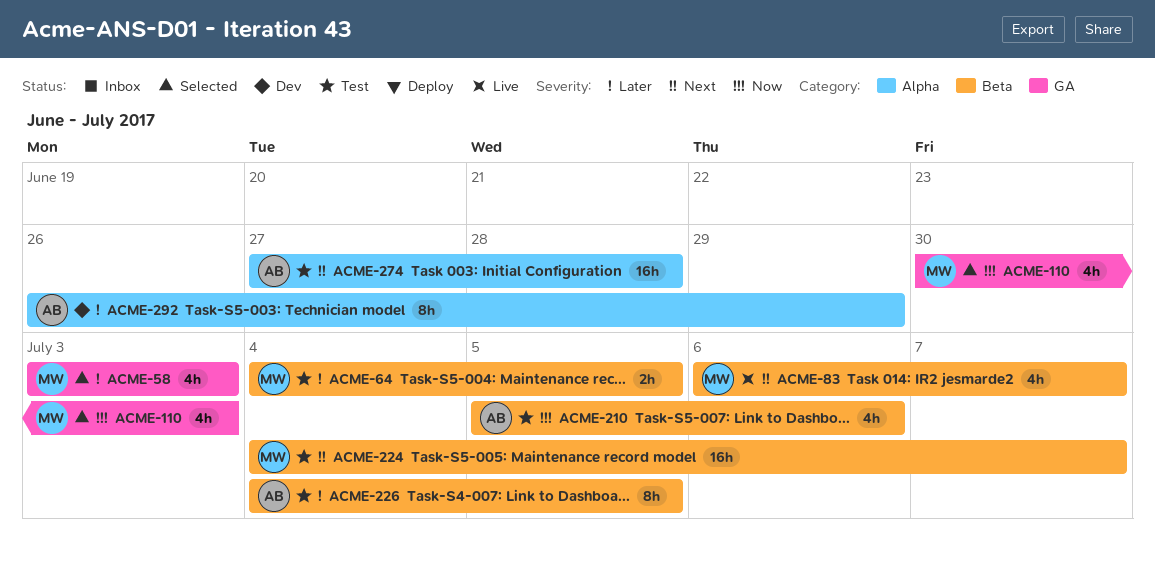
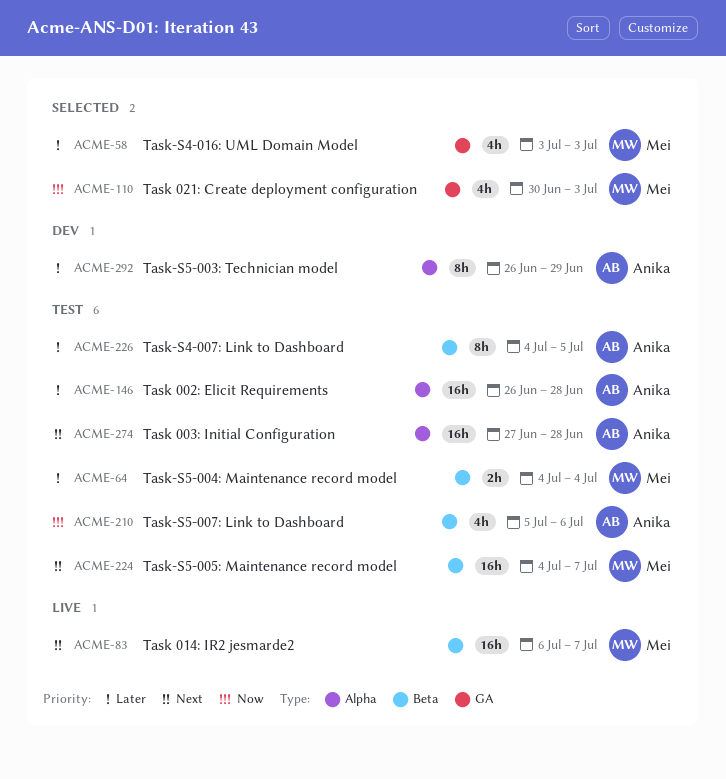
ACME-64, due: Jul 5 -> Jul 4
ACME-83, estimate: 4h -> 16h
ACME-146: none -> present

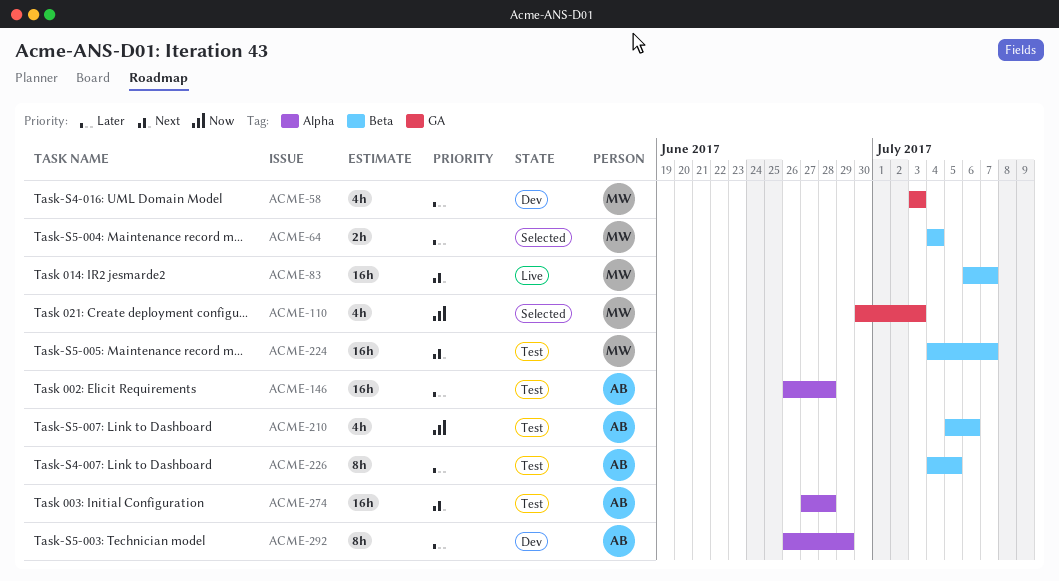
ACME-58, status: Selected -> Dev
ACME-64, status: Test -> Selected

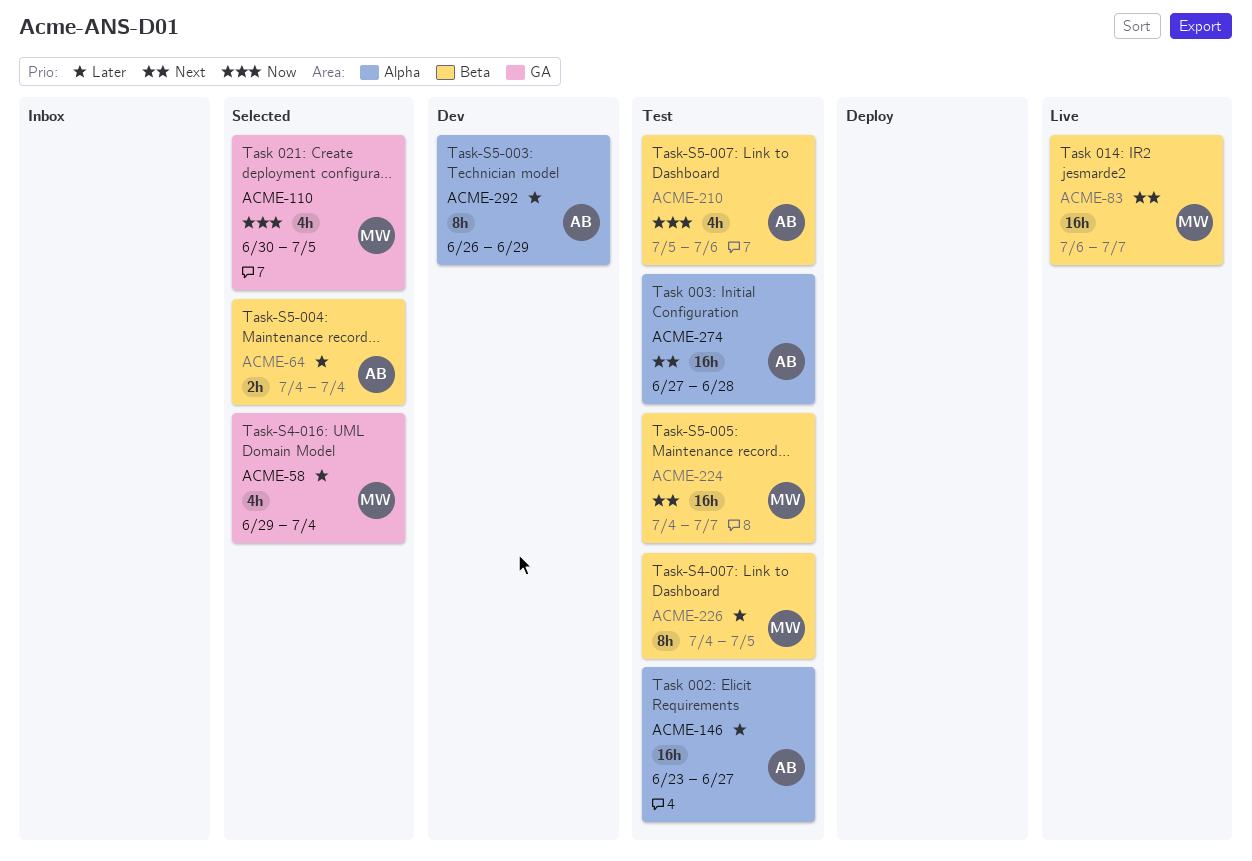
ACME-58, status: Dev -> Selected
ACME-58, start: Jul 3 -> Jun 29
ACME-58, due: Jul 3 -> Jul 4
ACME-64, owner: MW -> AB
ACME-110, due: Jul 3 -> Jul 5
ACME-146, start: Jun 26 -> Jun 23
ACME-146, due: Jun 28 -> Jun 27
ACME-226, owner: AB -> MW

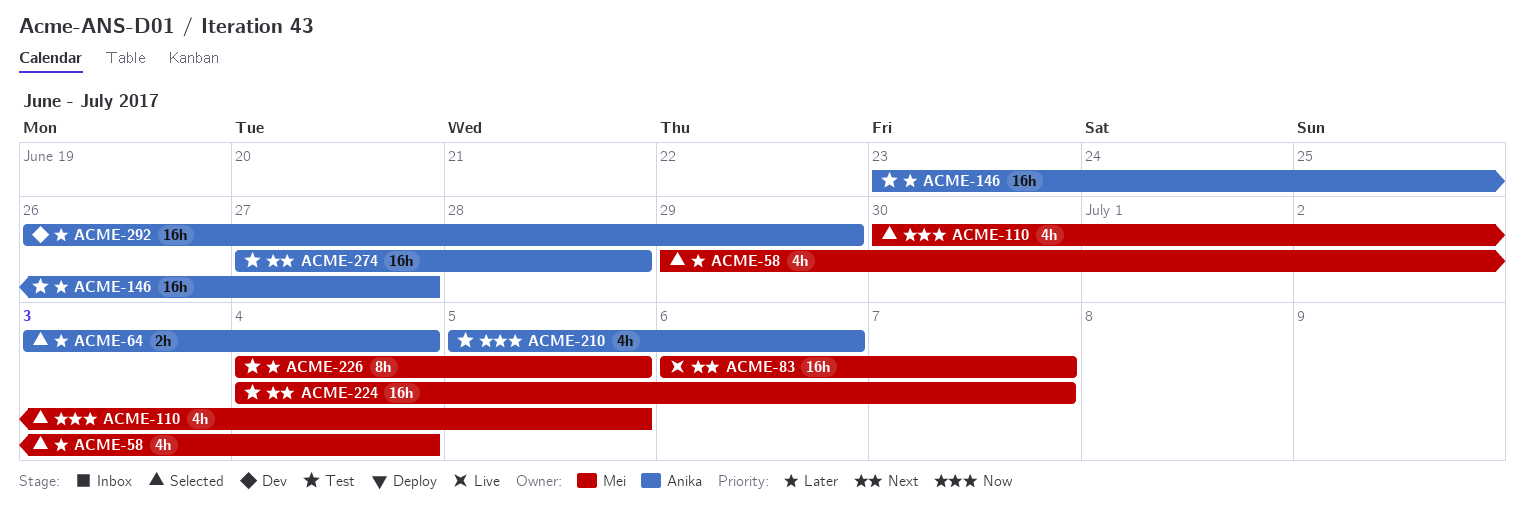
ACME-64, start: Jul 4 -> Jul 3
ACME-292, estimate: 8h -> 16h

